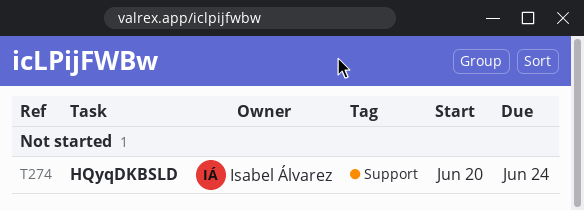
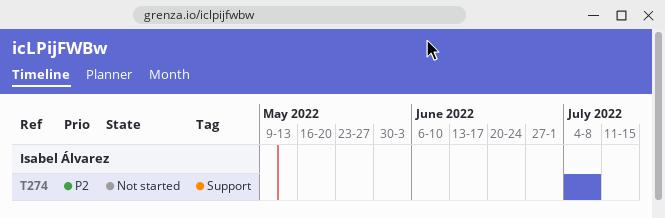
T274, start: Jun 20 -> Jul 4
T274, due: Jun 24 -> Jul 8

